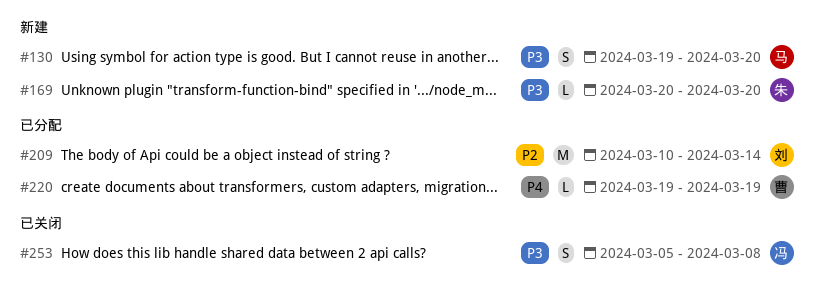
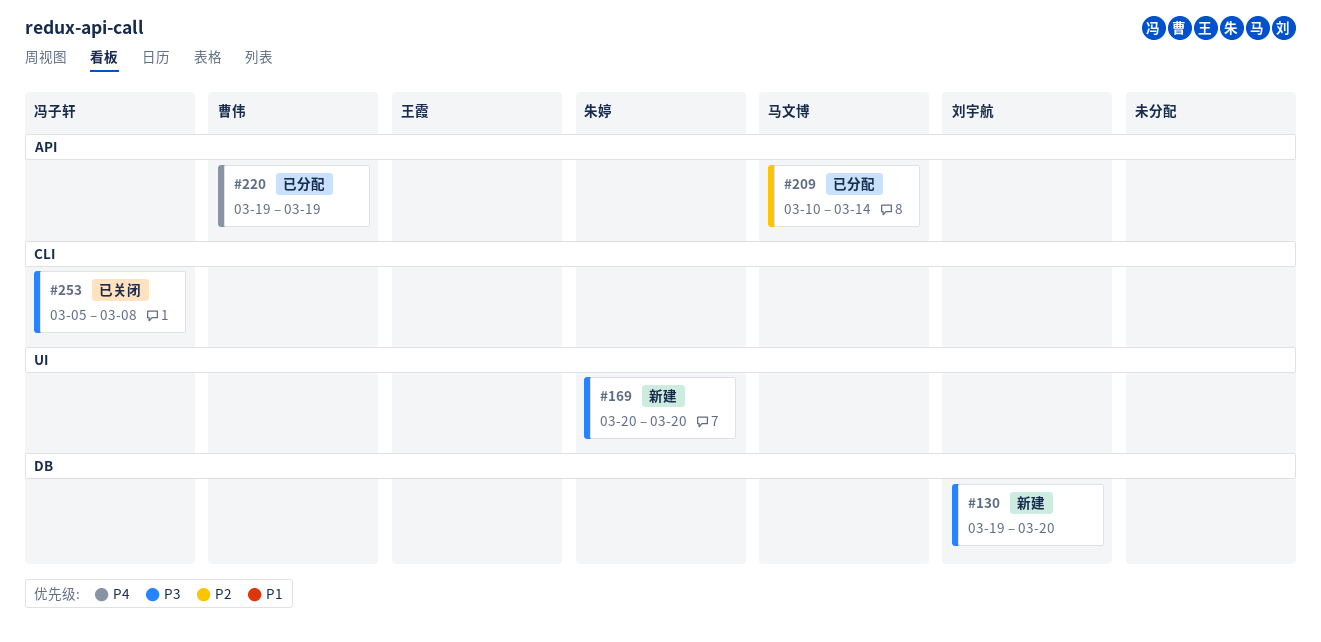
#130, owner: 马文博 -> 刘宇航
#209, owner: 刘宇航 -> 马文博

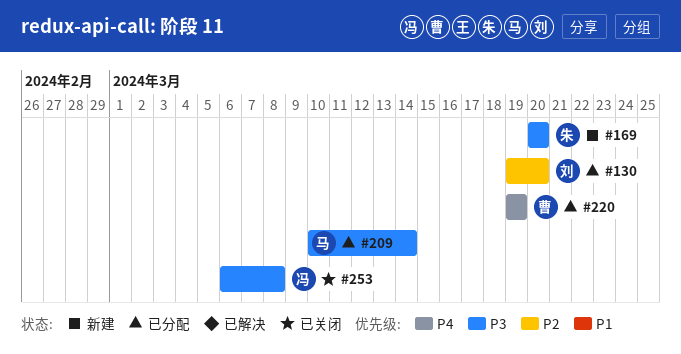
#130, status: 新建 -> 已分配
#130, priority: P3 -> P2
#209, priority: P2 -> P3
#253, start: Mar 5 -> Mar 6

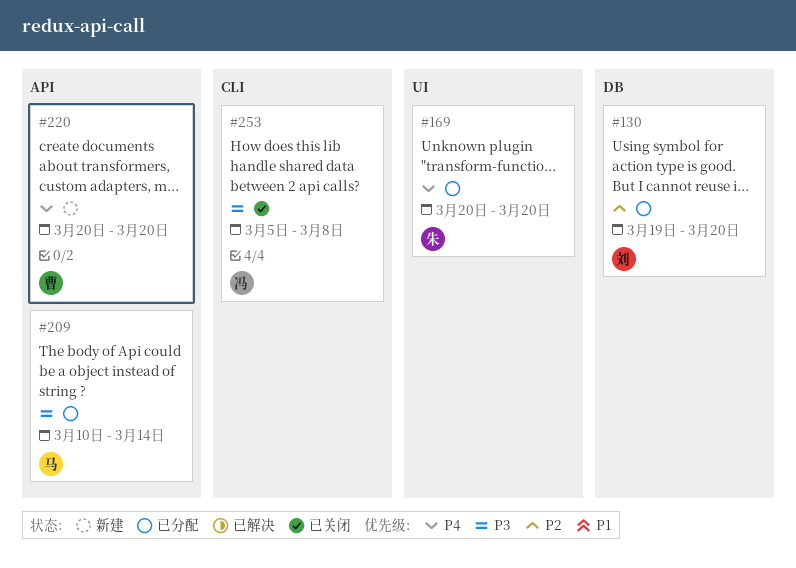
#169, status: 新建 -> 已分配
#169, priority: P3 -> P4
#220, status: 已分配 -> 新建
#220, start: Mar 19 -> Mar 20
#220, due: Mar 19 -> Mar 20
#253, start: Mar 6 -> Mar 5

